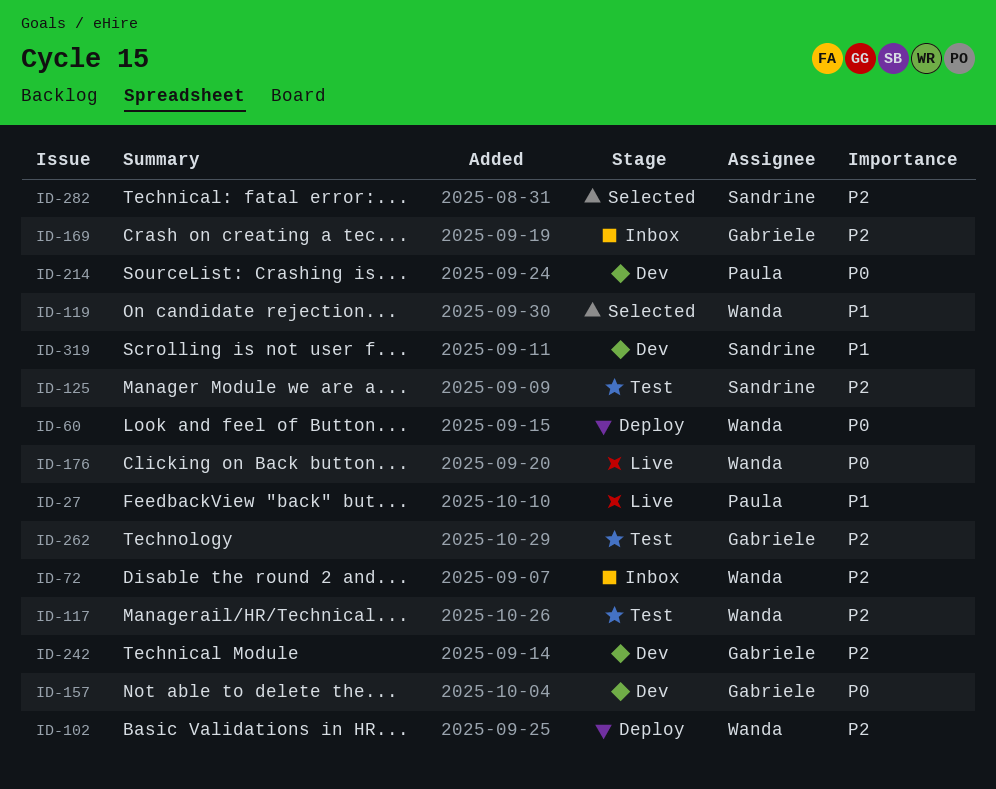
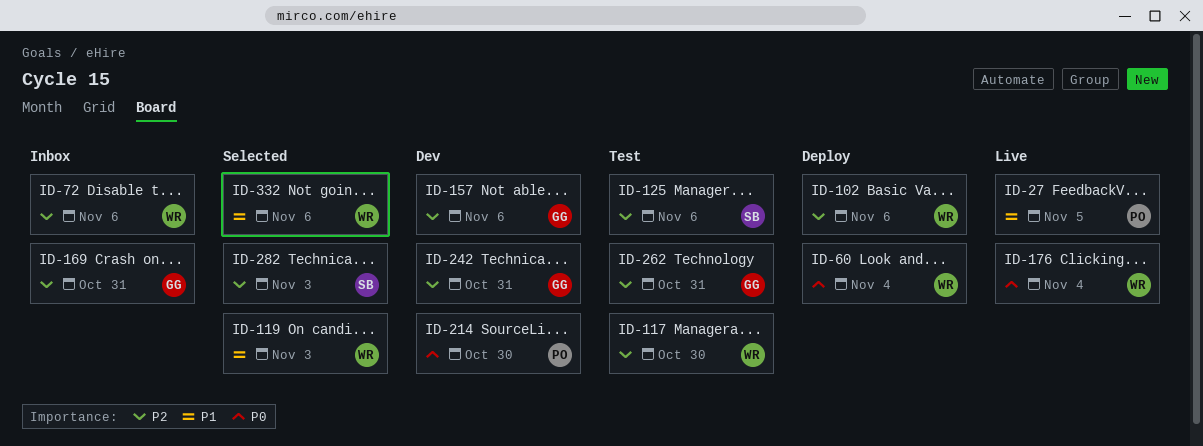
ID-157, priority: P0 -> P2
ID-319: present -> none
ID-332: none -> present

